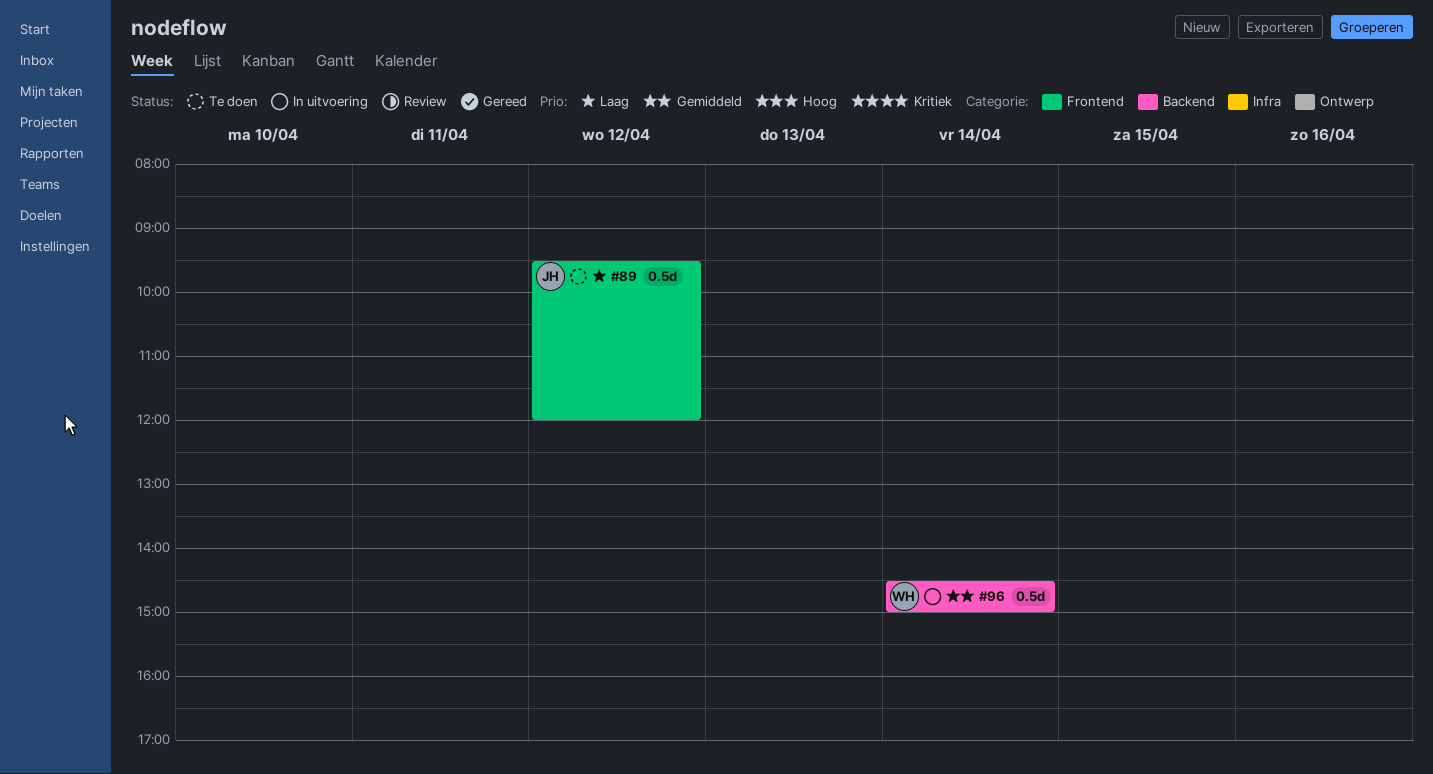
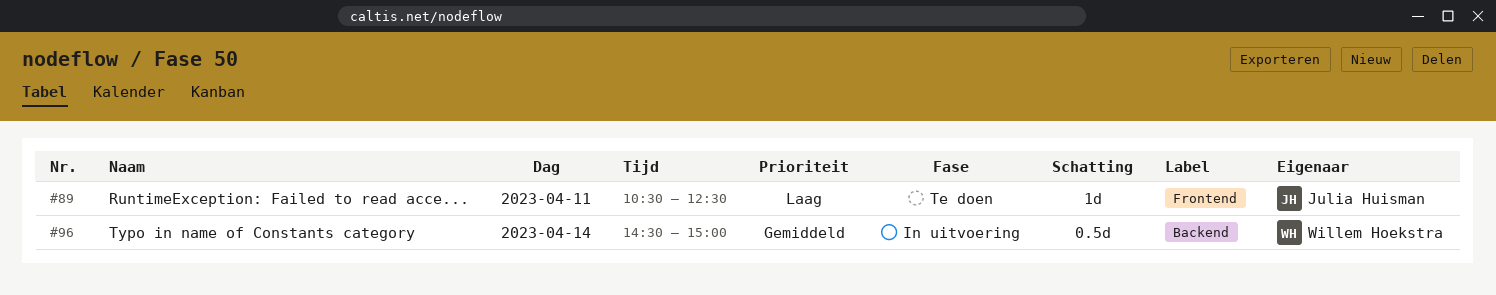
#89, estimate: 0.5d -> 1d
#89, day: Apr 12 -> Apr 11
#89, begins: 09:30 -> 10:30
#89, ends: 12:00 -> 12:30

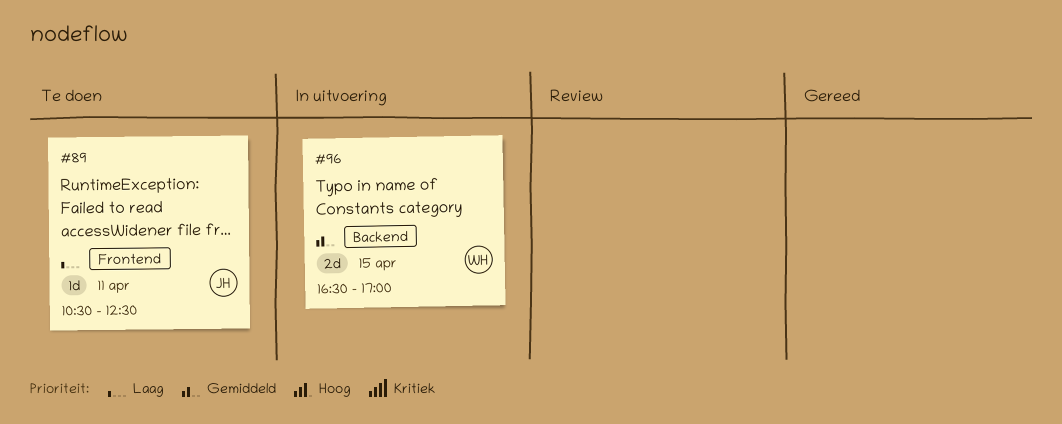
#96, estimate: 0.5d -> 2d
#96, day: Apr 14 -> Apr 15
#96, begins: 14:30 -> 16:30
#96, ends: 15:00 -> 17:00

